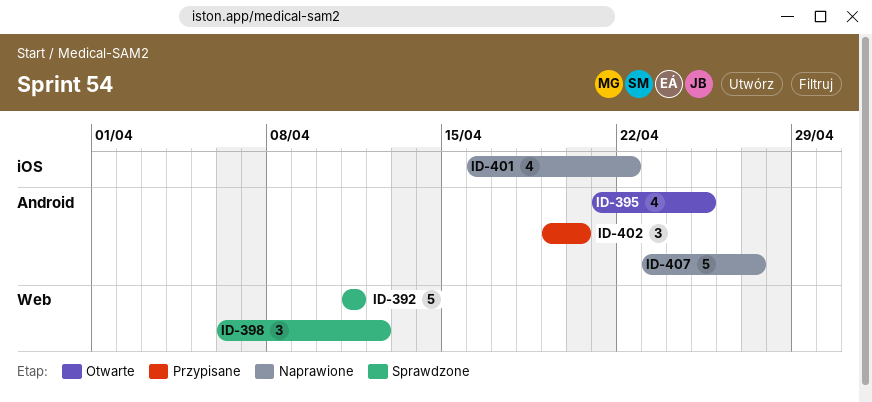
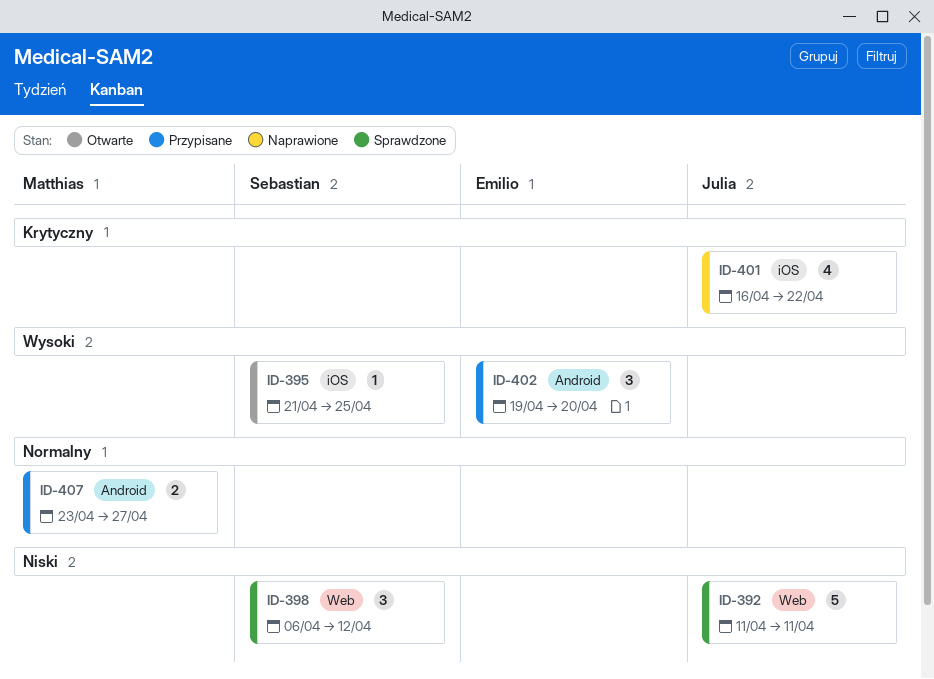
ID-395, label: Android -> iOS
ID-395, estimate: 4 -> 1
ID-407, status: Naprawione -> Przypisane
ID-407, estimate: 5 -> 2

